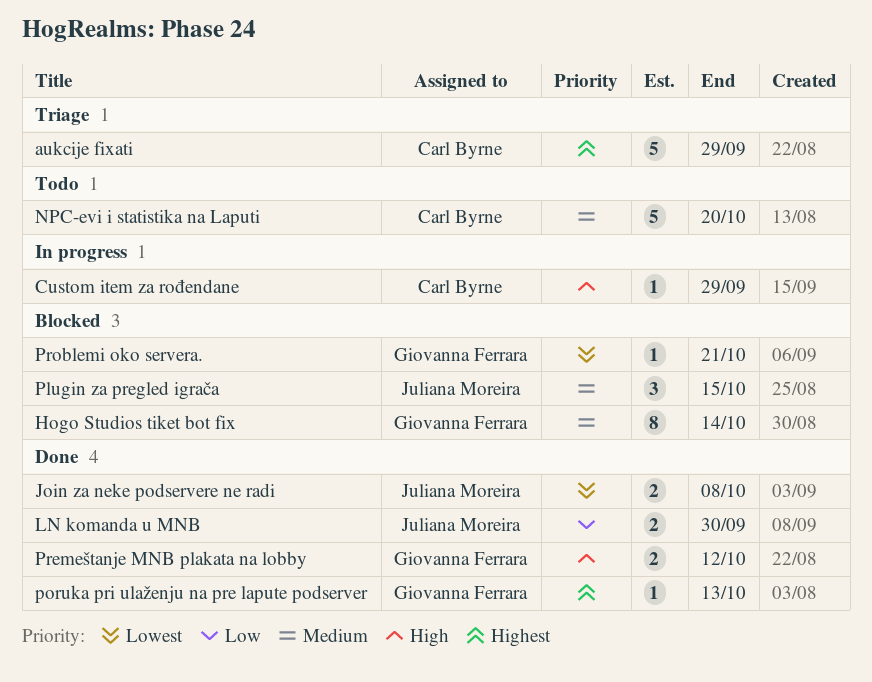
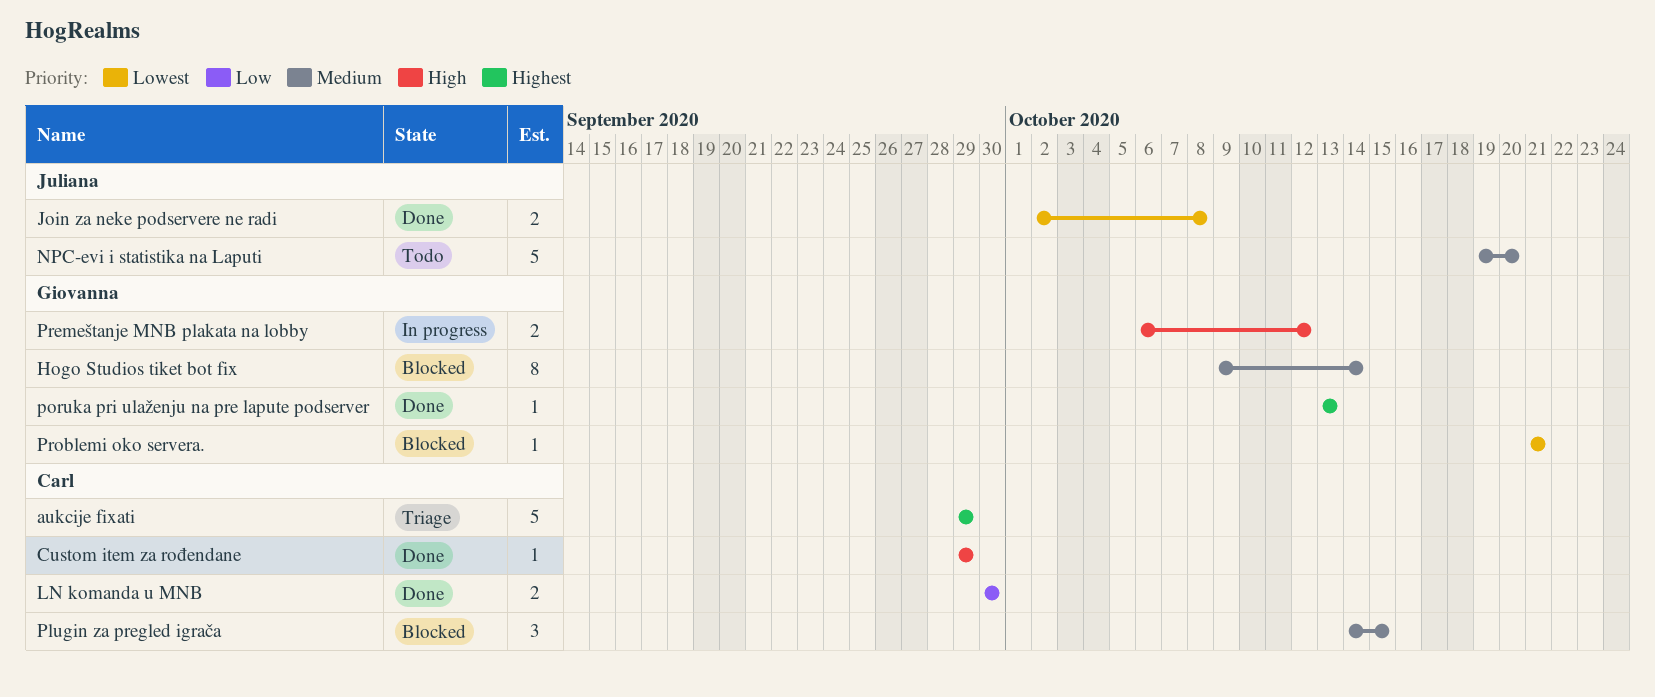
Custom item za rođendane, status: In progress -> Done
LN komanda u MNB, owner: Juliana Moreira -> Carl Byrne
NPC-evi i statistika na Laputi, owner: Carl Byrne -> Juliana Moreira
Plugin za pregled igrača, owner: Juliana Moreira -> Carl Byrne
Premeštanje MNB plakata na lobby, status: Done -> In progress

